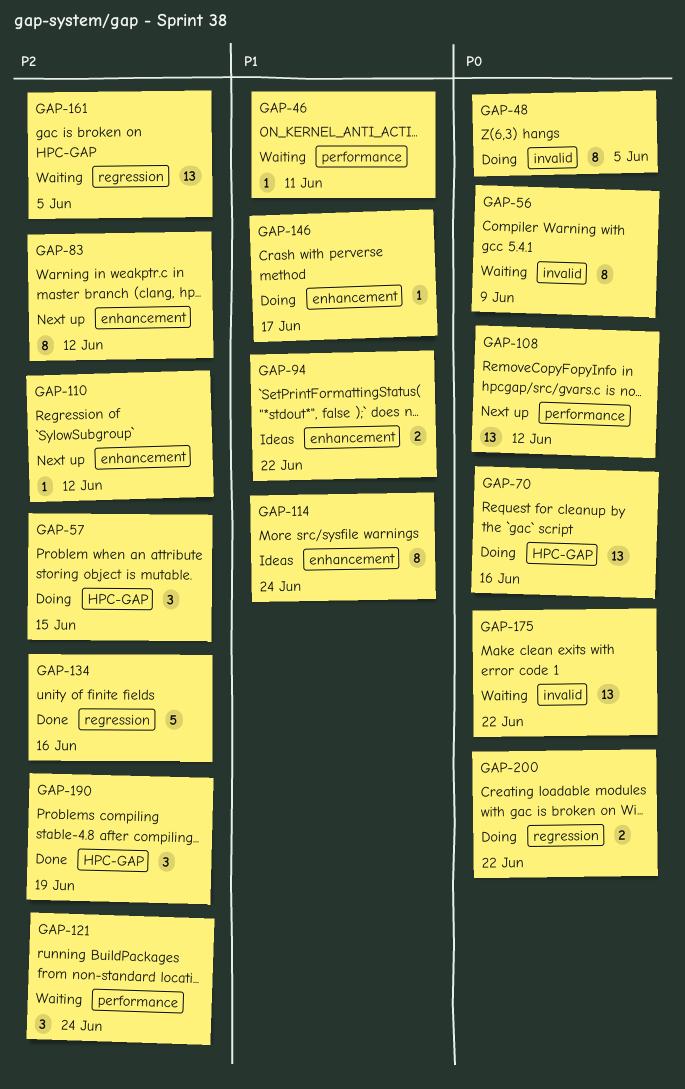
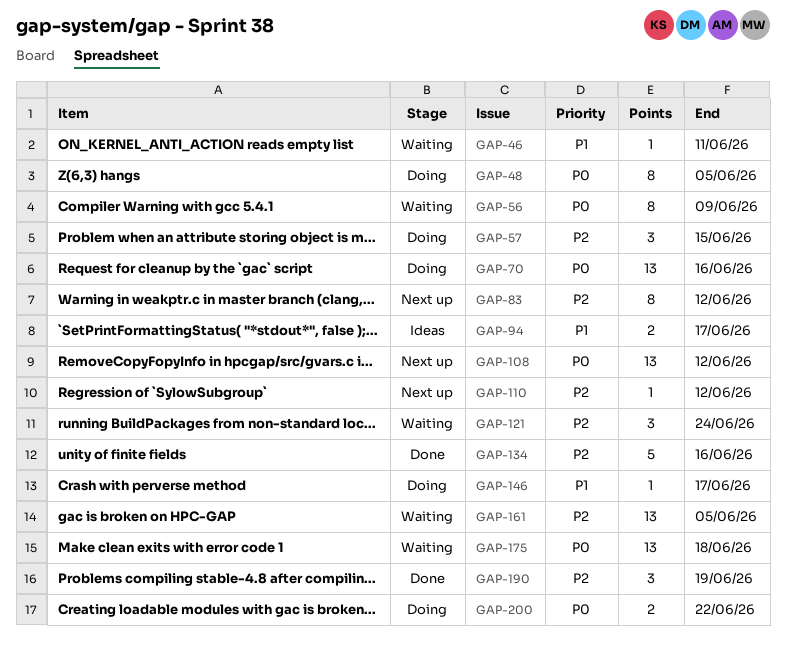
GAP-94, due: Jun 22 -> Jun 17
GAP-114: present -> none
GAP-175, due: Jun 22 -> Jun 18

